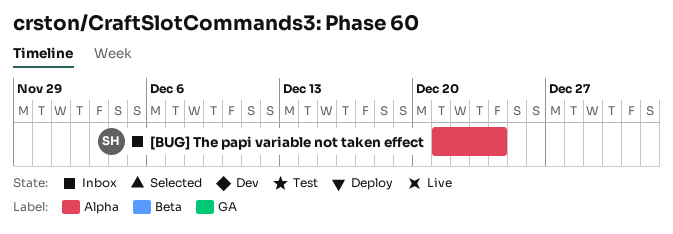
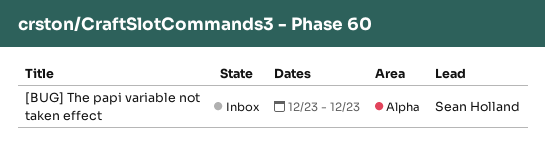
[BUG] The papi variable not taken effect, start: Dec 21 -> Dec 23
[BUG] The papi variable not taken effect, due: Dec 24 -> Dec 23

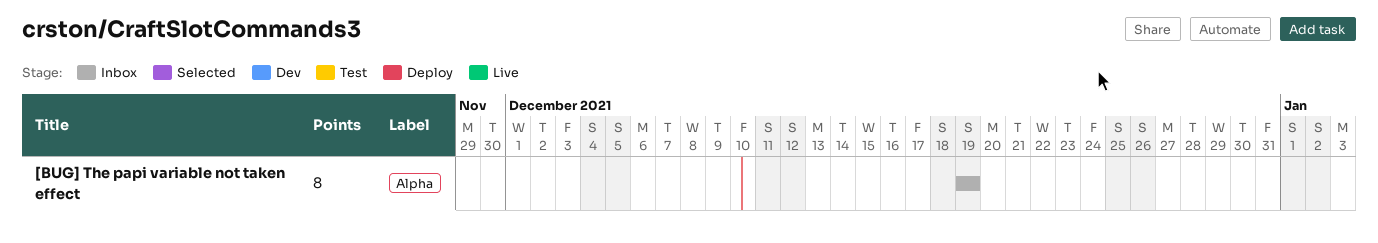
[BUG] The papi variable not taken effect, start: Dec 23 -> Dec 19
[BUG] The papi variable not taken effect, due: Dec 23 -> Dec 19

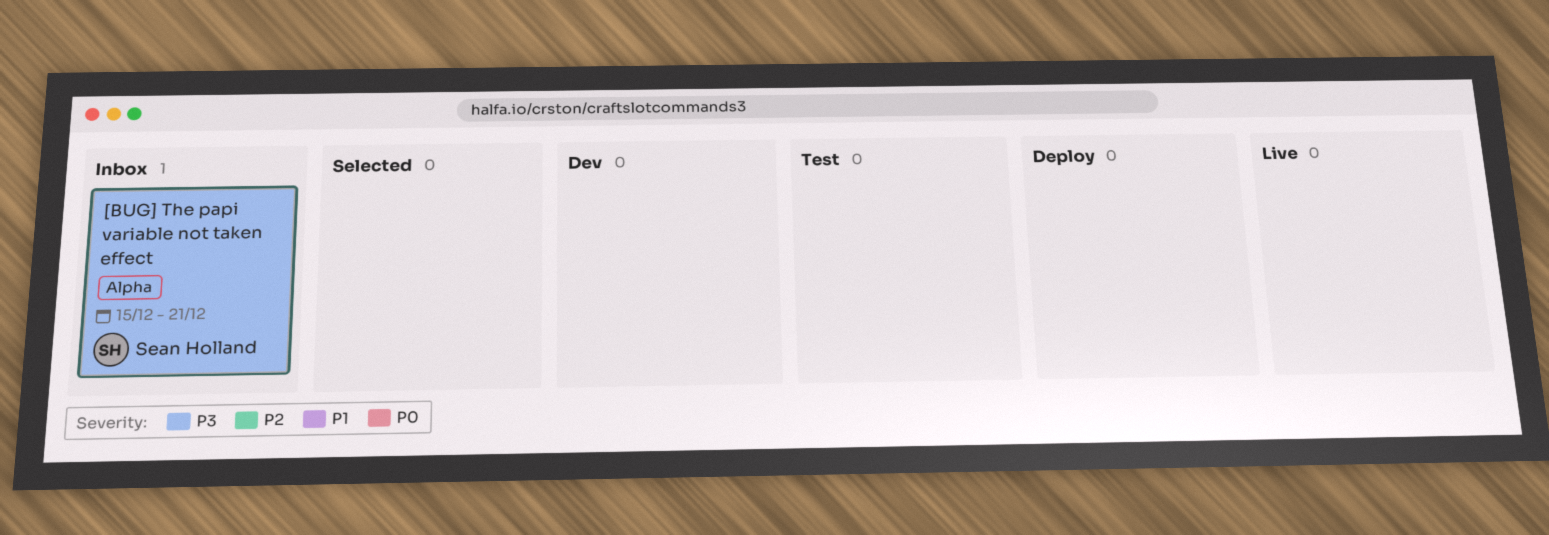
[BUG] The papi variable not taken effect, start: Dec 19 -> Dec 15
[BUG] The papi variable not taken effect, due: Dec 19 -> Dec 21

